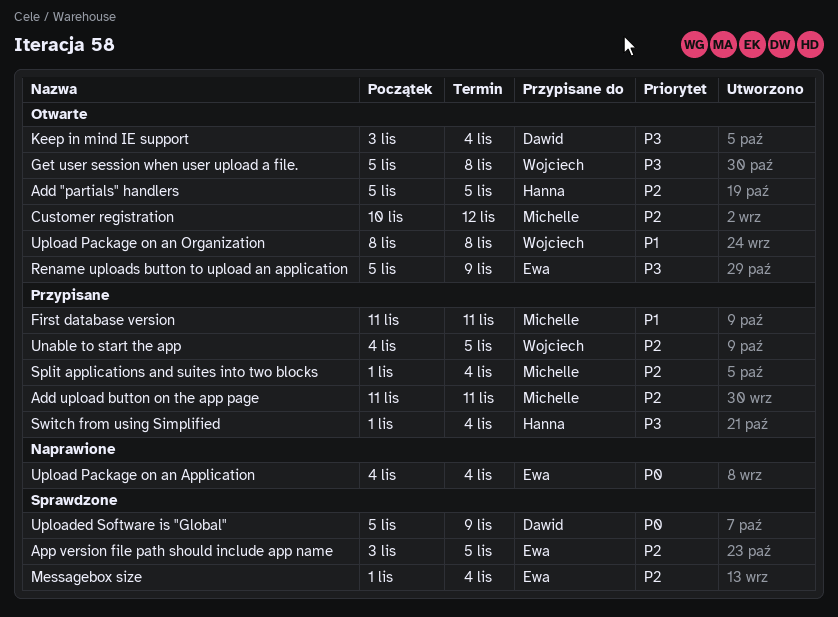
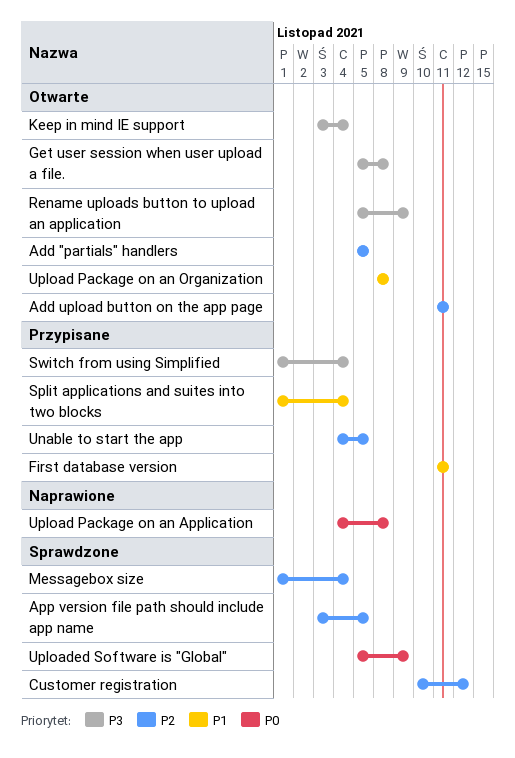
Add upload button on the app page, status: Przypisane -> Otwarte
Customer registration, status: Otwarte -> Sprawdzone
Split applications and suites into two blocks, priority: P2 -> P1
Upload Package on an Application, due: Nov 4 -> Nov 8

